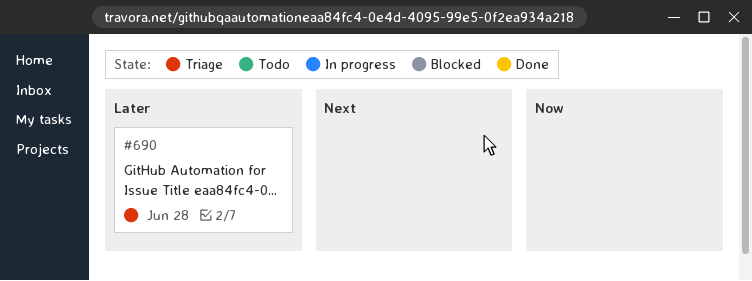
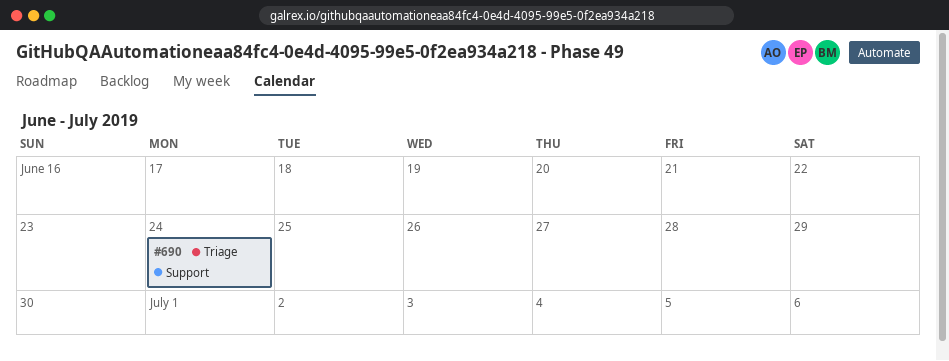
#690, due: Jun 28 -> Jun 24

